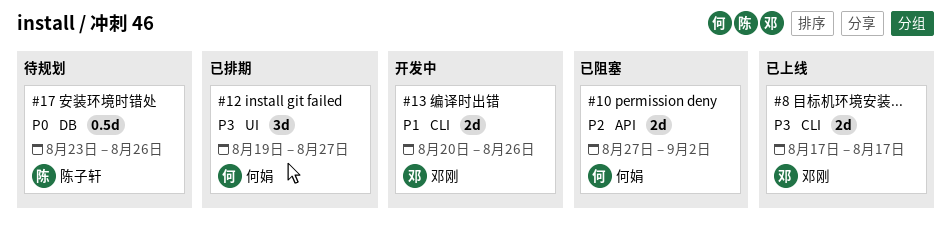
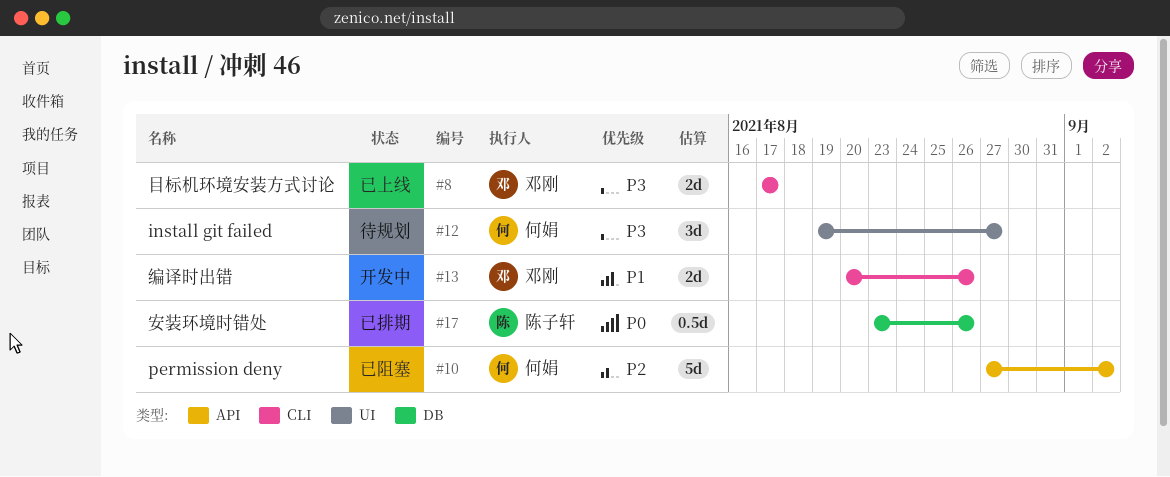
#10, estimate: 2d -> 5d
#12, status: 已排期 -> 待规划
#17, status: 待规划 -> 已排期

